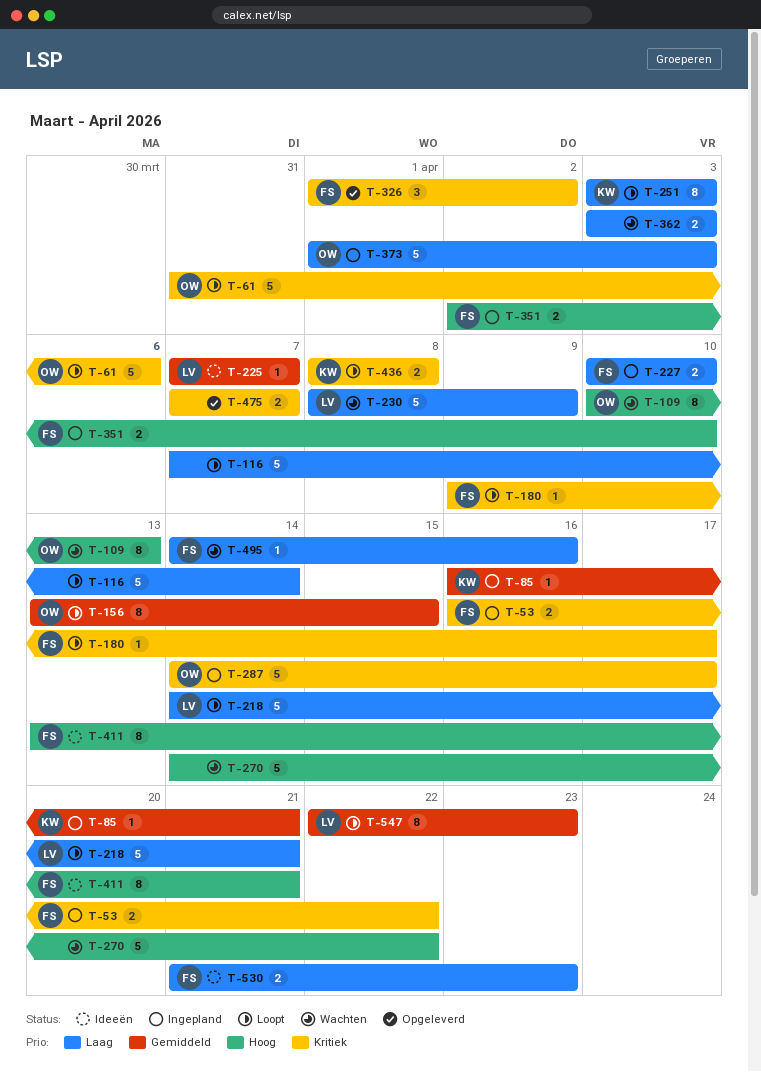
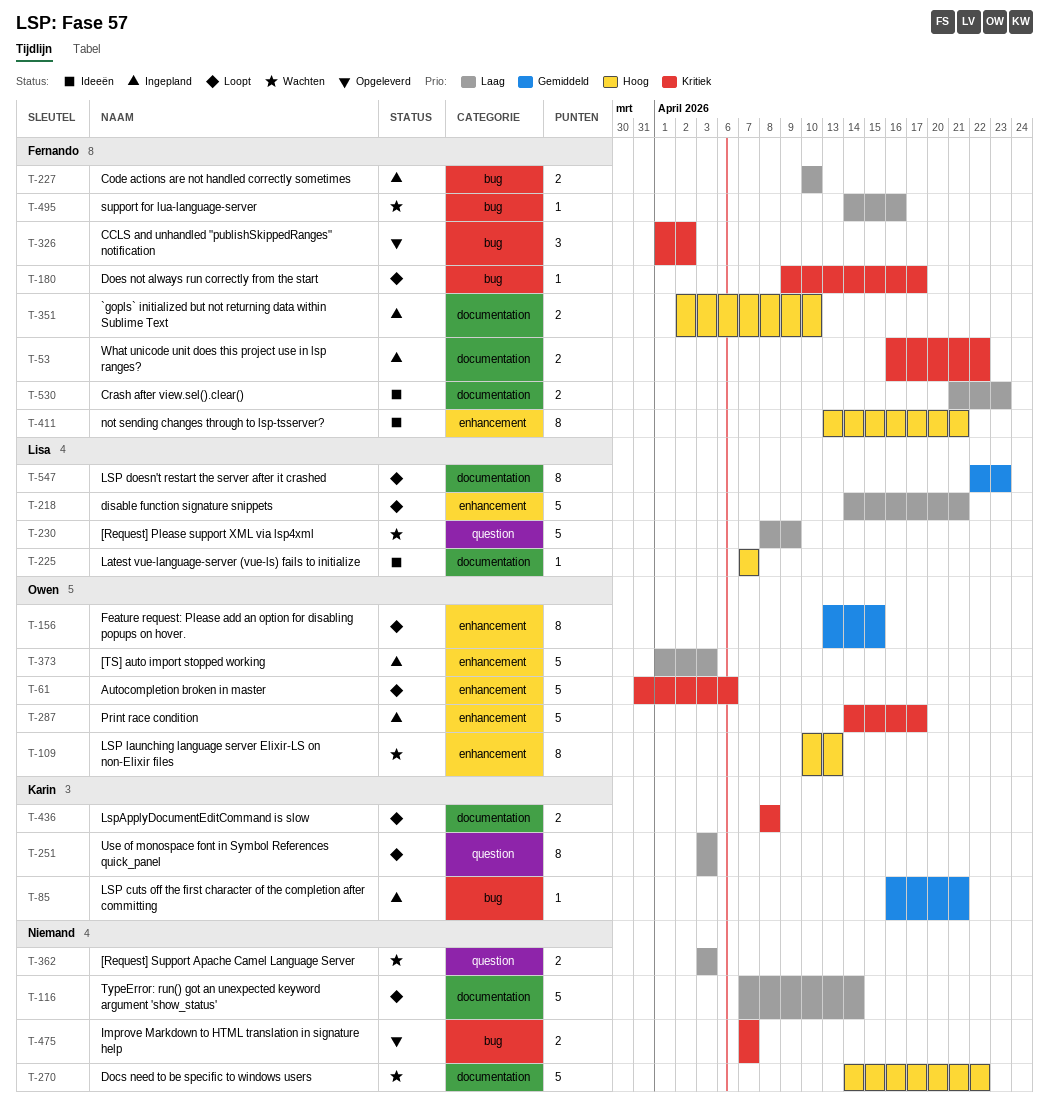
T-225, priority: Gemiddeld -> Hoog

